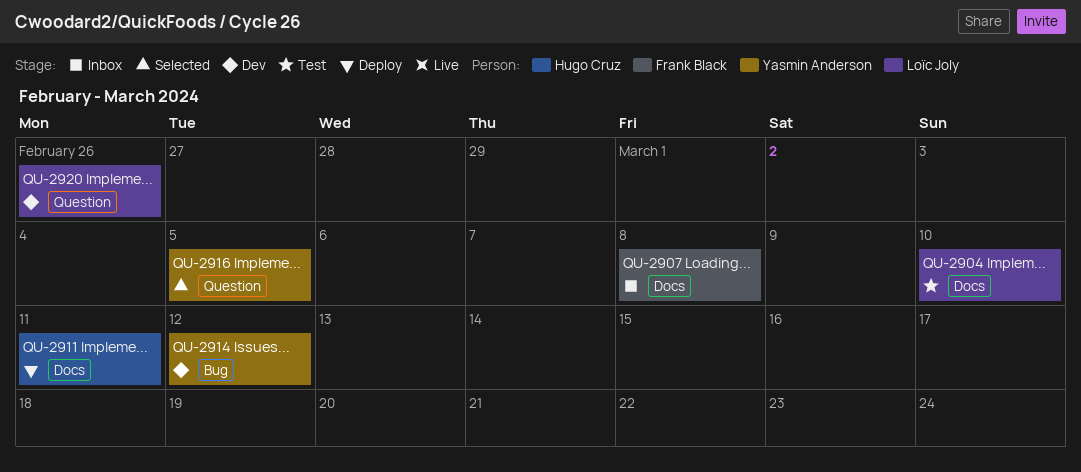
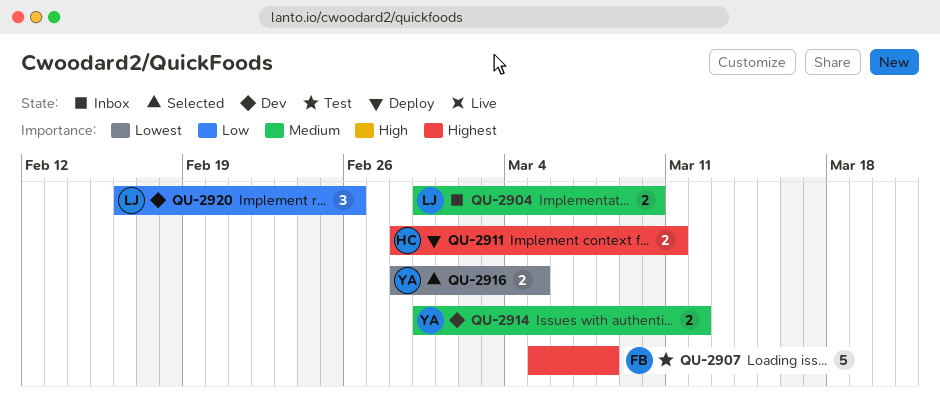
QU-2904, status: Test -> Inbox
QU-2907, status: Inbox -> Test

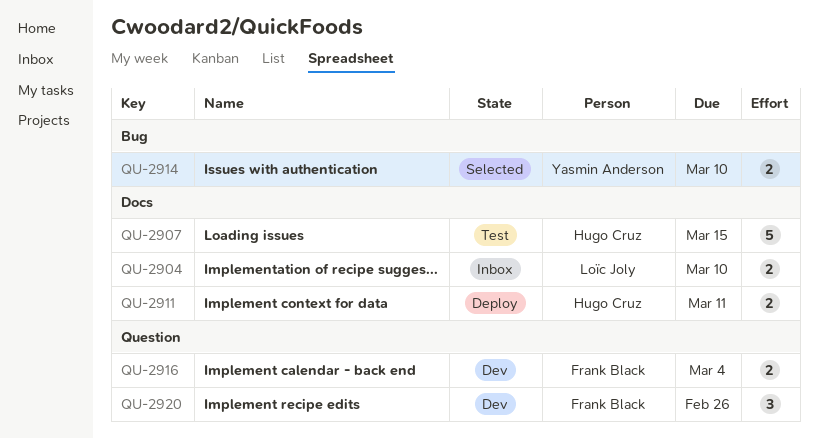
QU-2907, owner: Frank Black -> Hugo Cruz
QU-2907, due: Mar 8 -> Mar 15
QU-2914, status: Dev -> Selected
QU-2914, due: Mar 12 -> Mar 10
QU-2916, status: Selected -> Dev
QU-2916, owner: Yasmin Anderson -> Frank Black
QU-2916, due: Mar 5 -> Mar 4
QU-2920, owner: Loïc Joly -> Frank Black

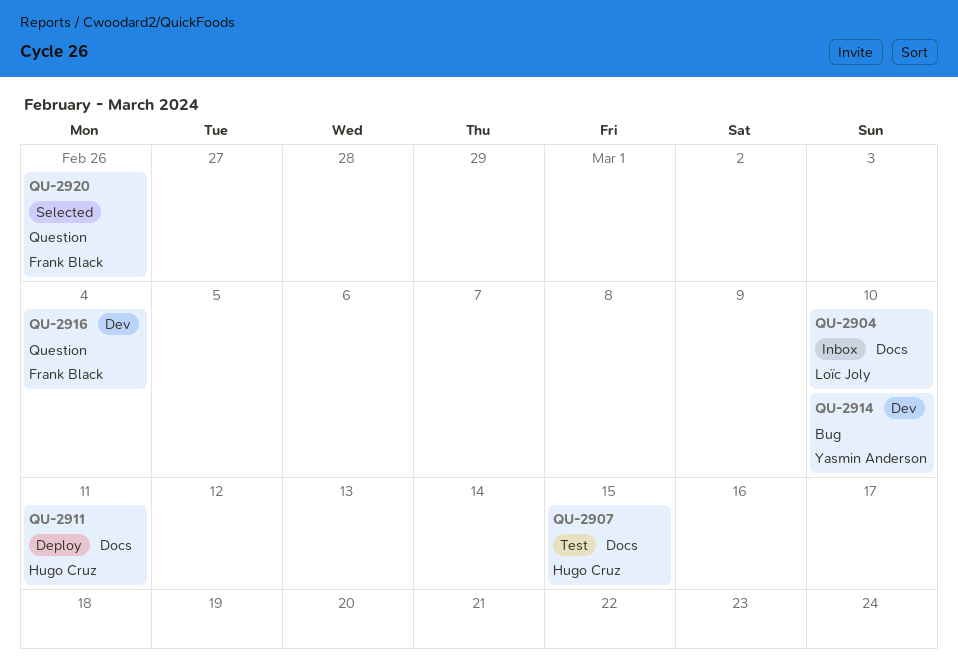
QU-2914, status: Selected -> Dev
QU-2920, status: Dev -> Selected

